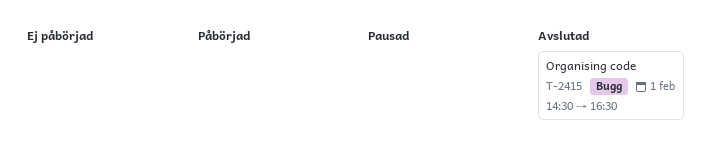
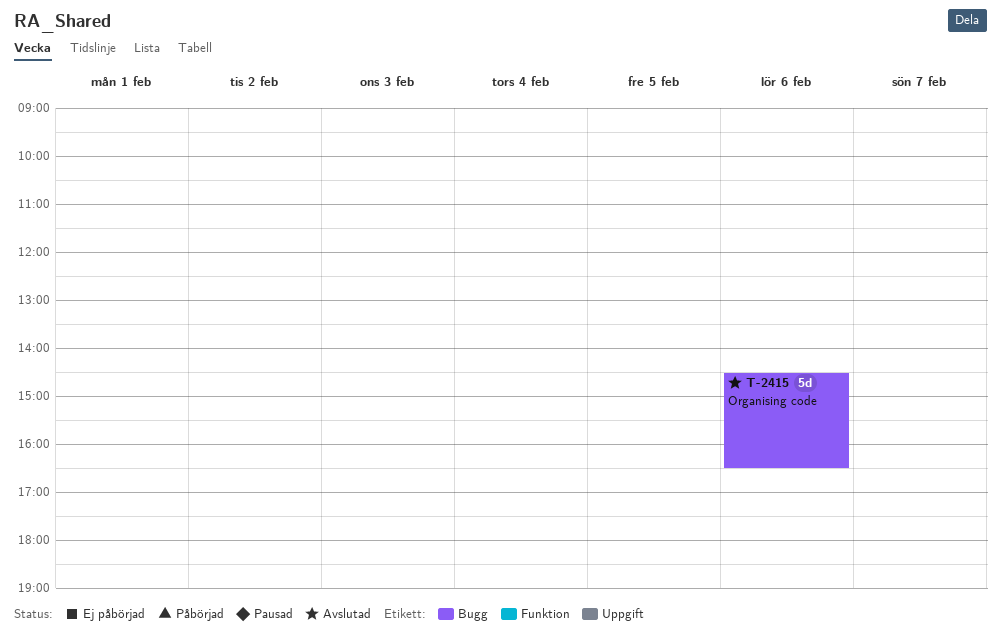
T-2415, day: Feb 1 -> Feb 6

